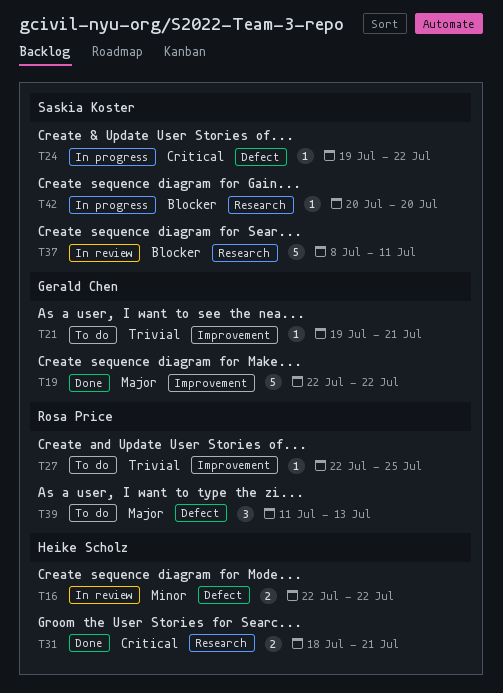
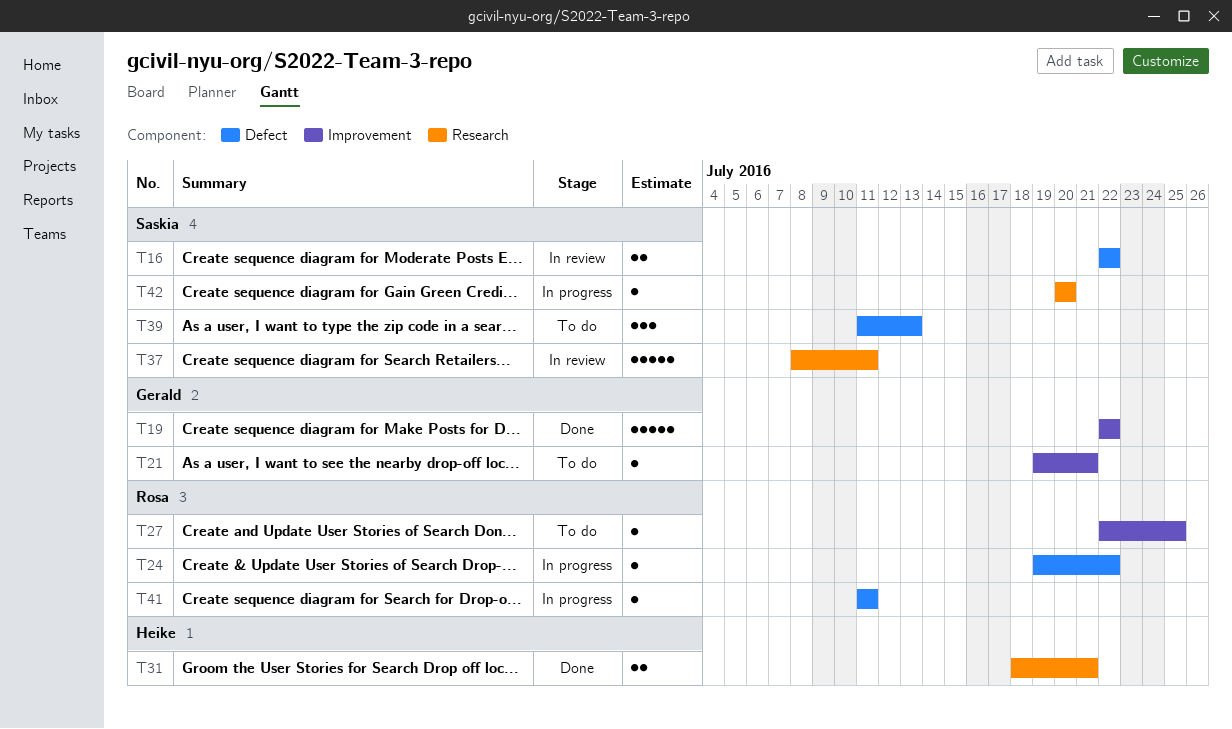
T16, owner: Heike Scholz -> Saskia Koster
T24, owner: Saskia Koster -> Rosa Price
T39, owner: Rosa Price -> Saskia Koster
T41: none -> present

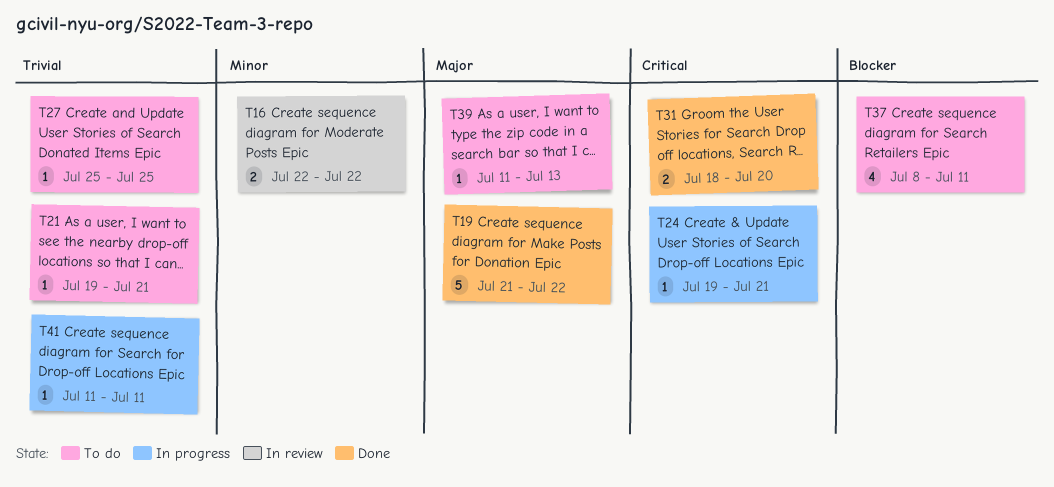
T19, start: Jul 22 -> Jul 21
T24, due: Jul 22 -> Jul 21
T27, start: Jul 22 -> Jul 25
T31, due: Jul 21 -> Jul 20
T37, status: In review -> To do
T37, estimate: 5 -> 4
T39, estimate: 3 -> 1
T42: present -> none

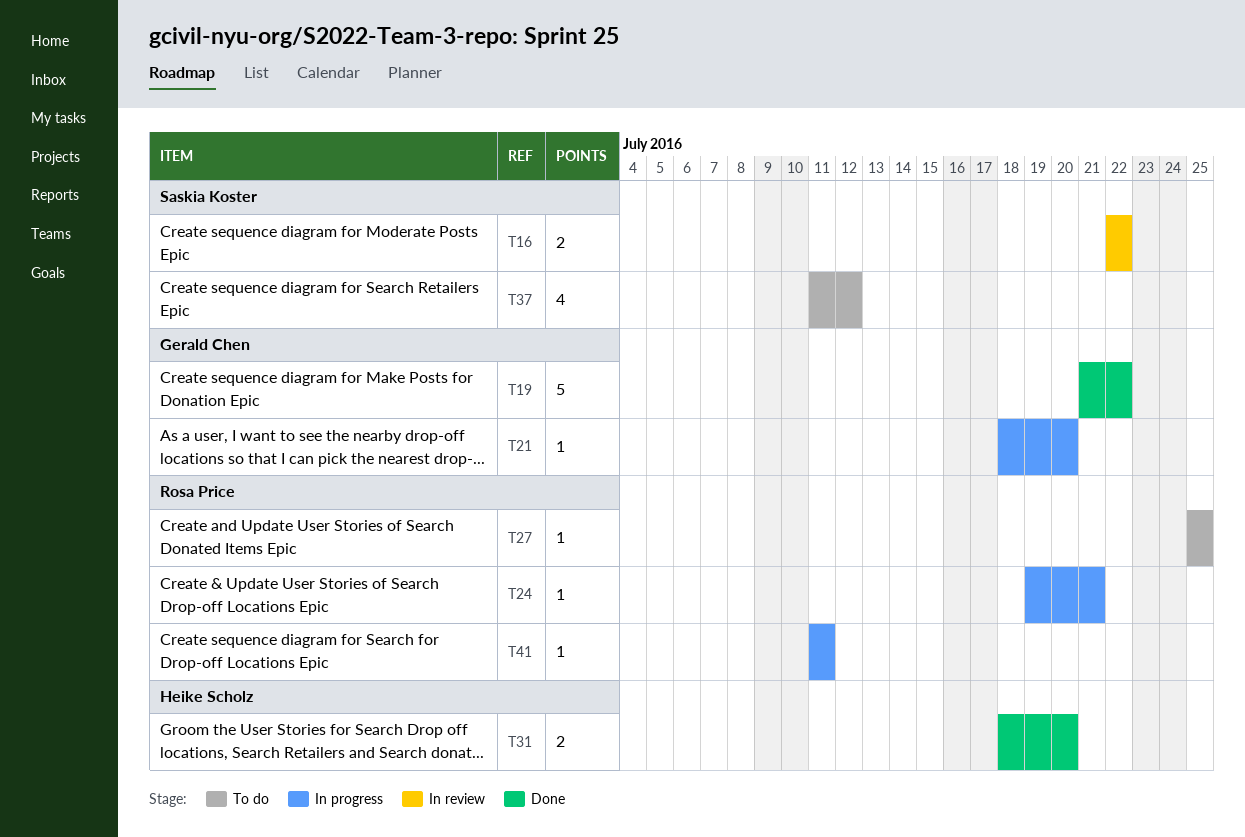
T21, status: To do -> In progress
T21, start: Jul 19 -> Jul 18
T21, due: Jul 21 -> Jul 20
T37, start: Jul 8 -> Jul 11
T37, due: Jul 11 -> Jul 12
T39: present -> none

